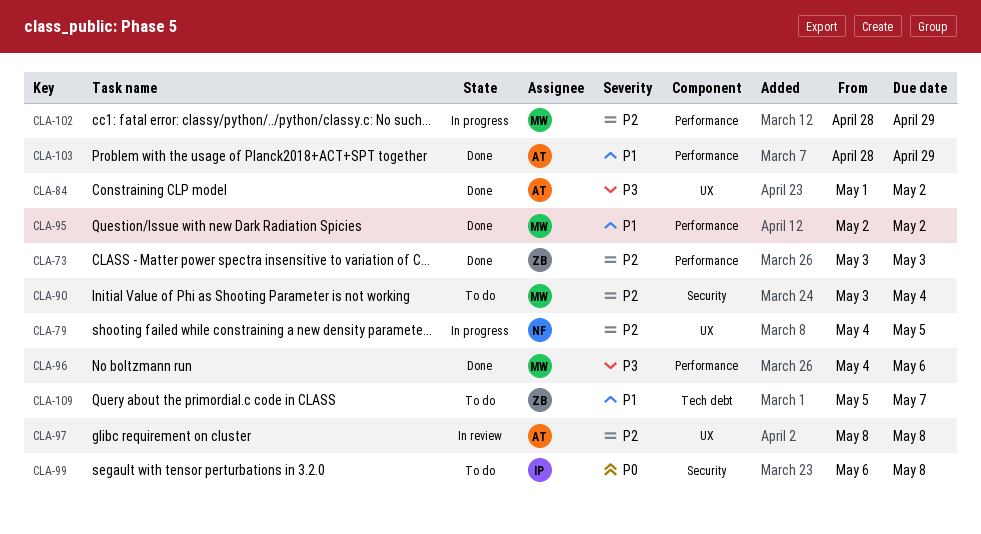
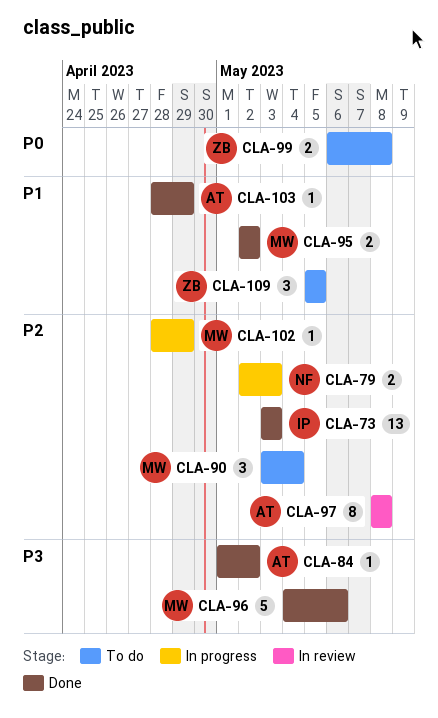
CLA-73, owner: ZB -> IP
CLA-79, start: May 4 -> May 2
CLA-79, due: May 5 -> May 3
CLA-99, owner: IP -> ZB
CLA-109, due: May 7 -> May 5

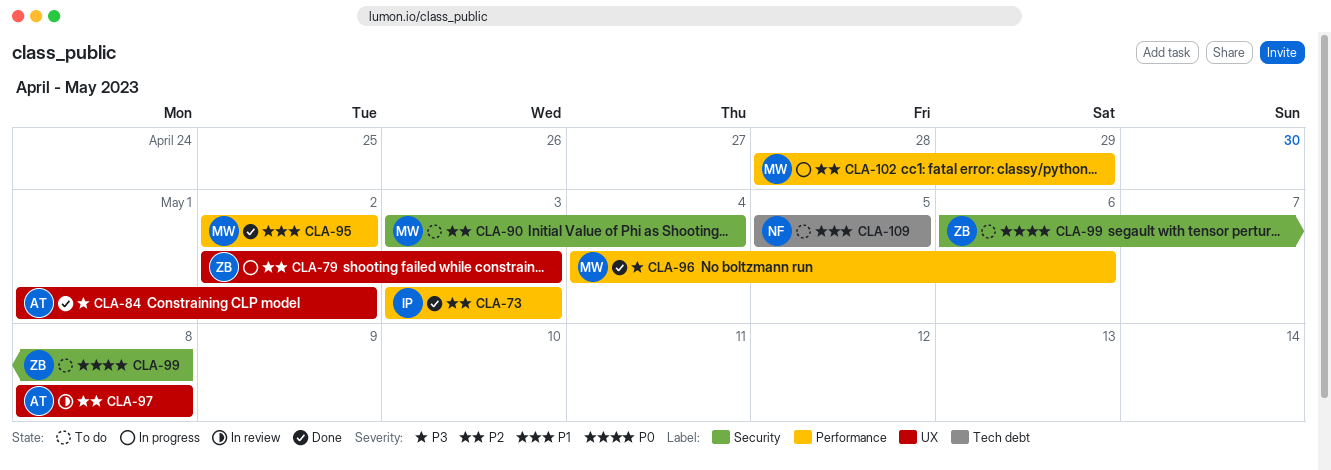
CLA-79, owner: NF -> ZB
CLA-103: present -> none
CLA-109, owner: ZB -> NF

